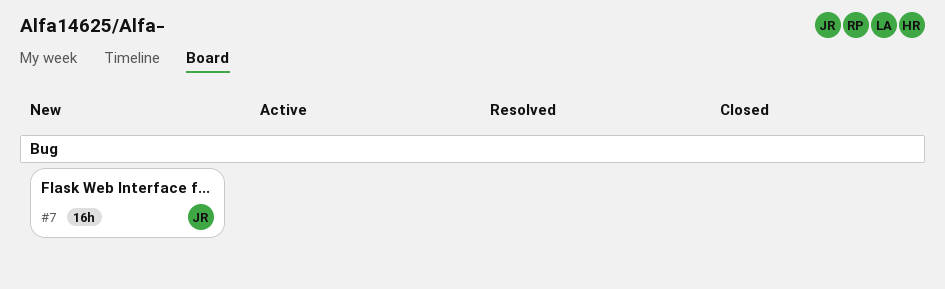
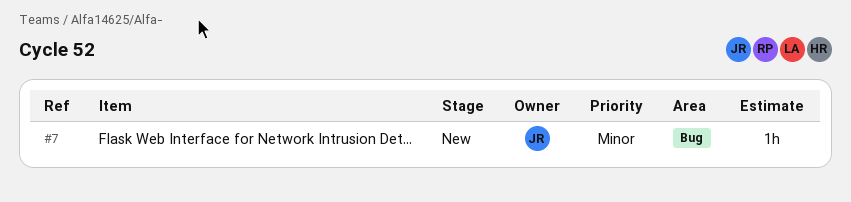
#7, estimate: 16h -> 1h

